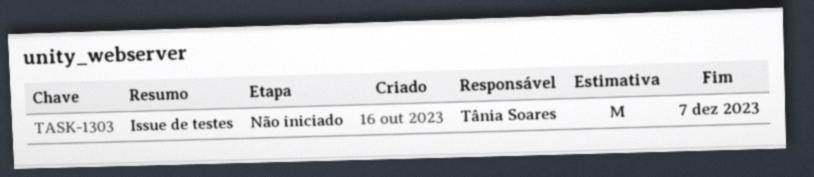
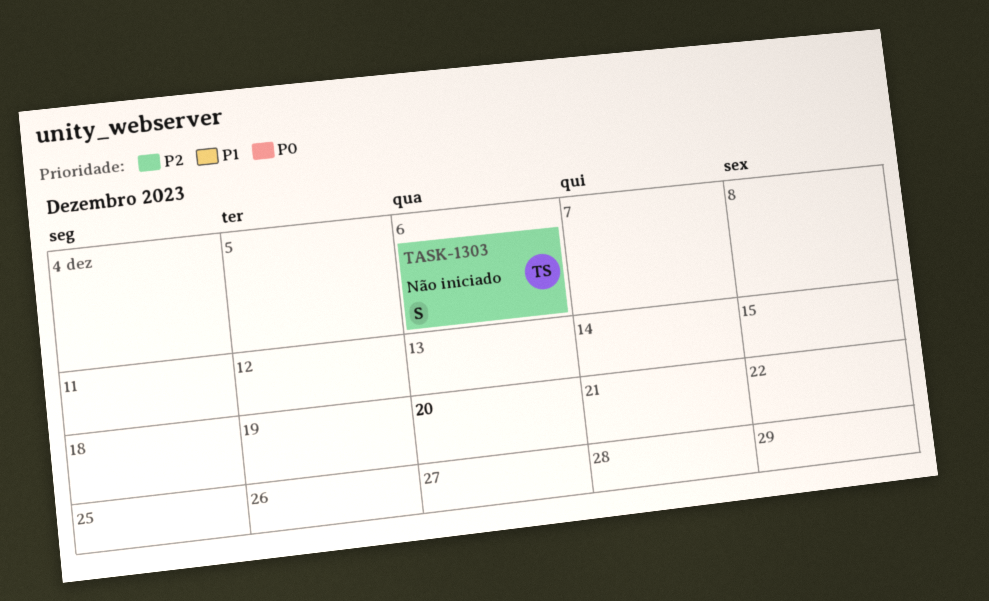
TASK-1303, estimate: M -> S
TASK-1303, due: Dec 7 -> Dec 6

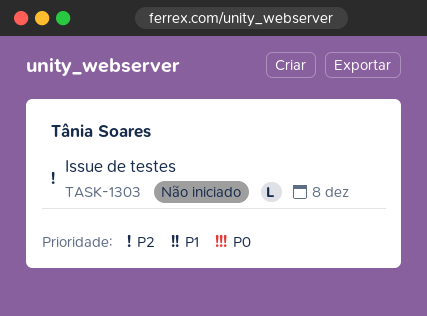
TASK-1303, estimate: S -> L
TASK-1303, due: Dec 6 -> Dec 8

